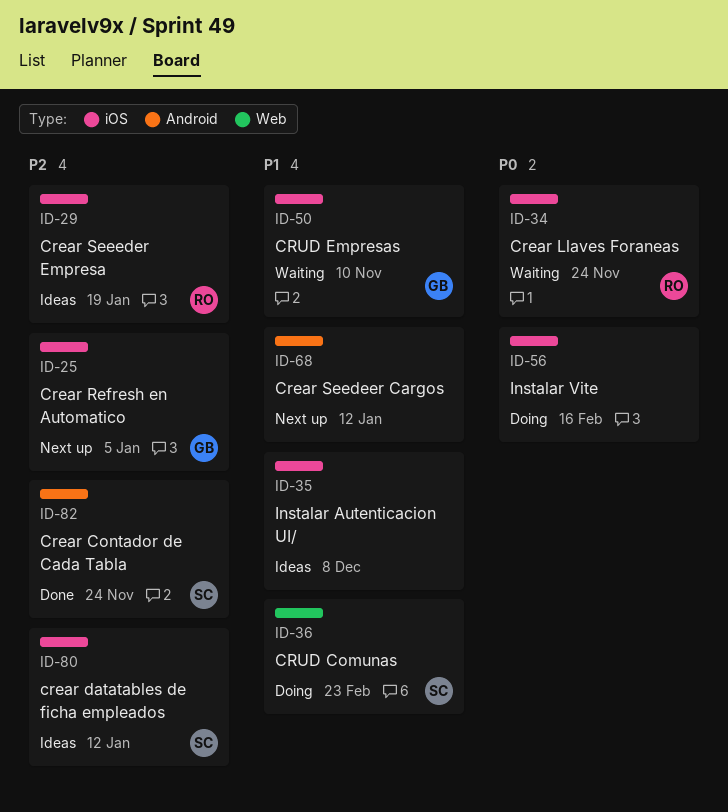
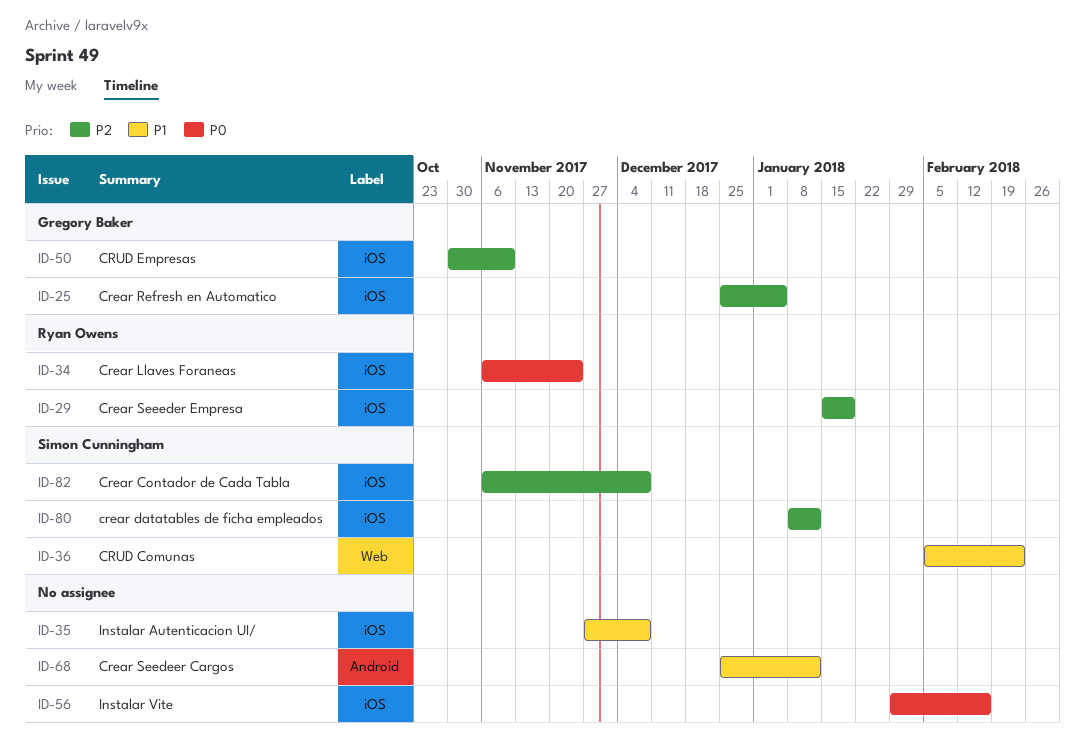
ID-50, priority: P1 -> P2
ID-82, label: Android -> iOS
ID-82, due: Nov 24 -> Dec 8

